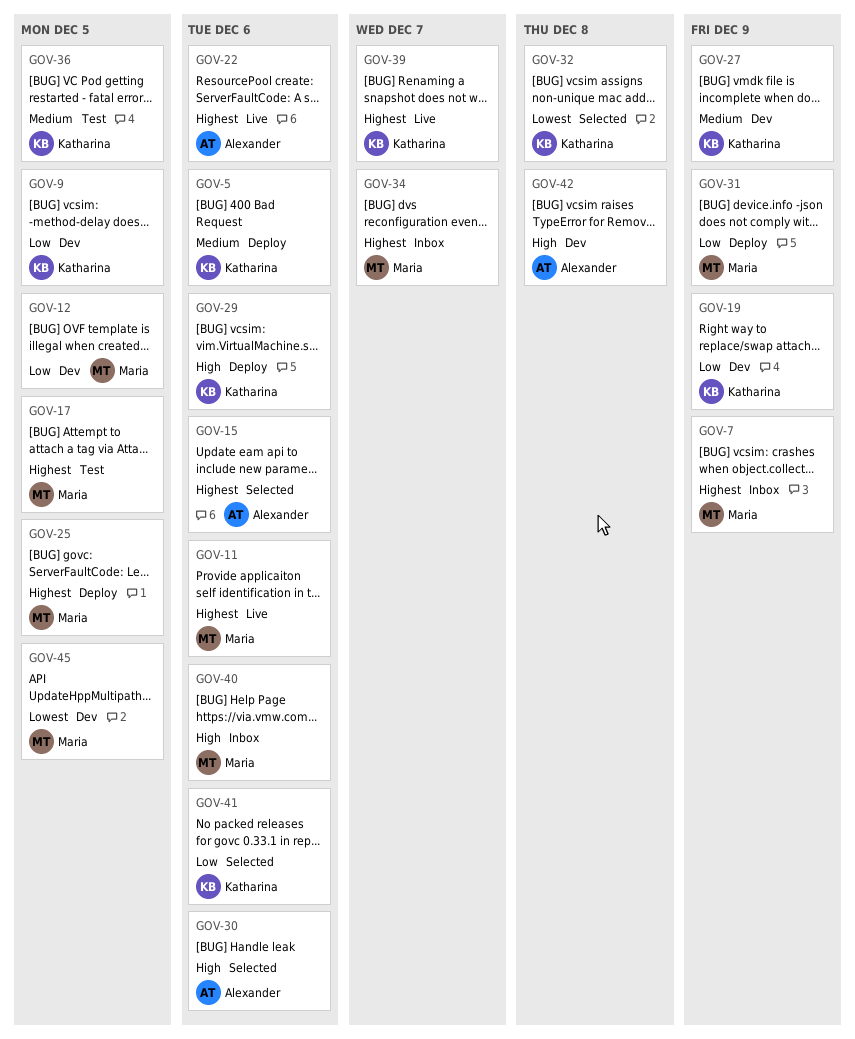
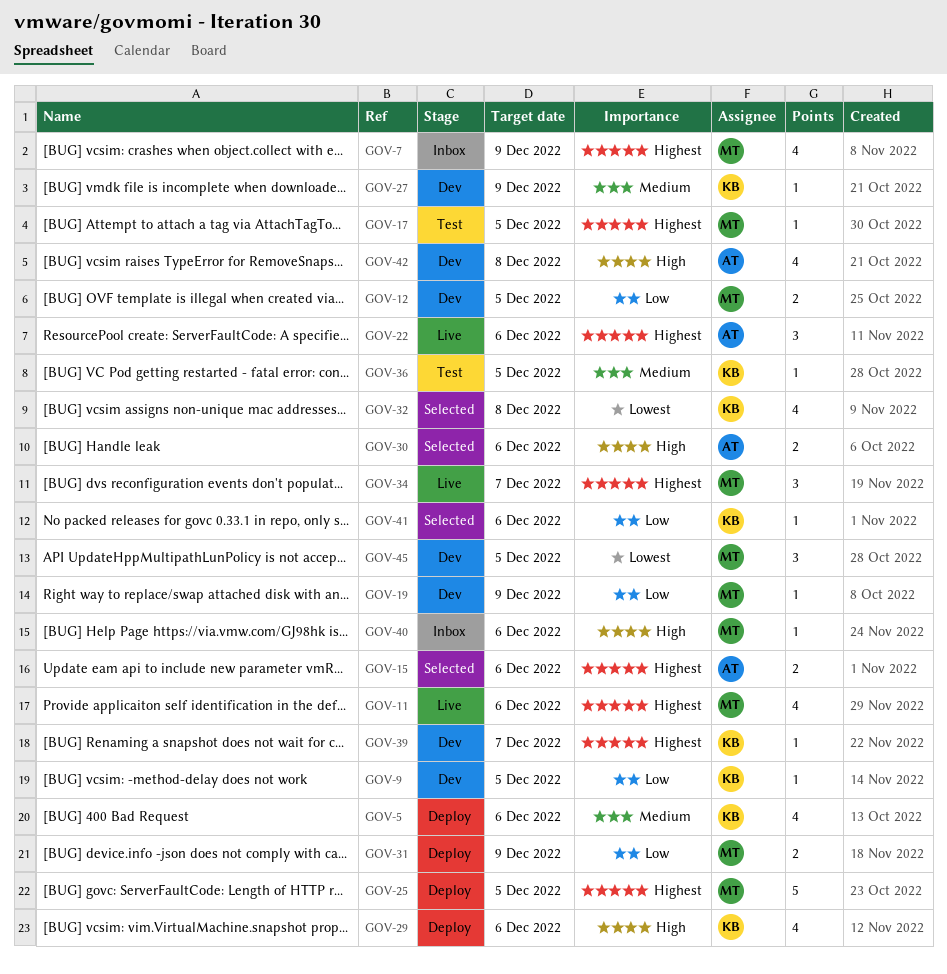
GOV-19, owner: Katharina -> Maria
GOV-34, status: Inbox -> Live
GOV-39, status: Live -> Dev

